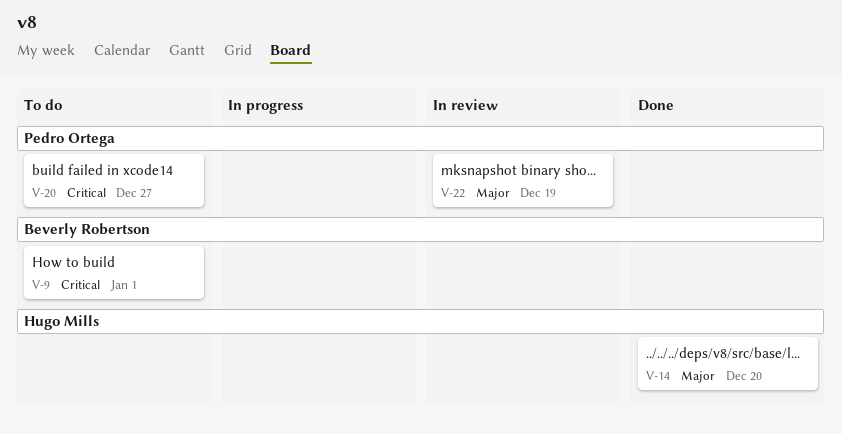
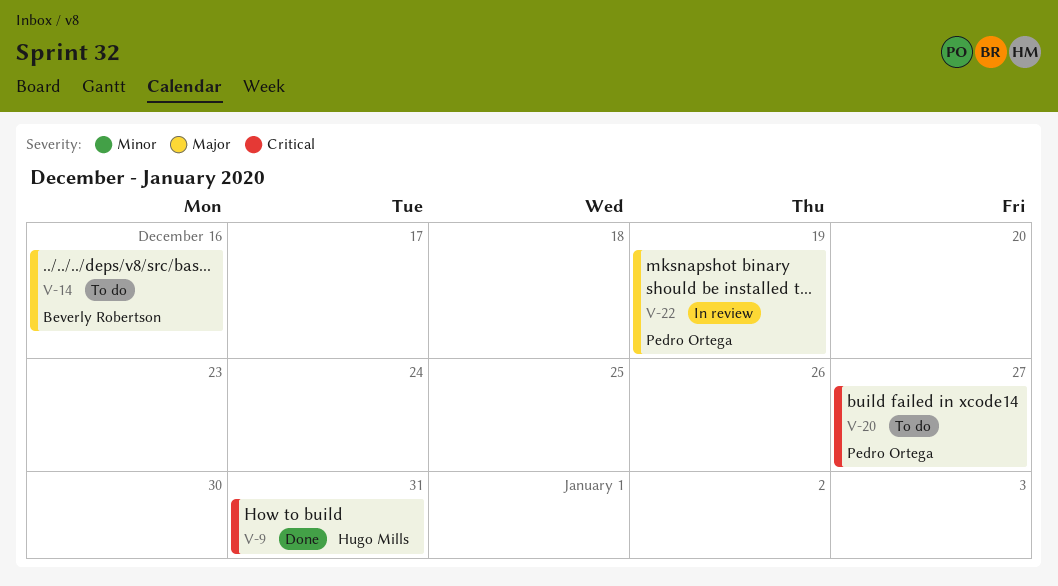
V-9, status: To do -> Done
V-9, owner: Beverly Robertson -> Hugo Mills
V-9, due: Jan 1 -> Dec 31
V-14, status: Done -> To do
V-14, owner: Hugo Mills -> Beverly Robertson
V-14, due: Dec 20 -> Dec 16

